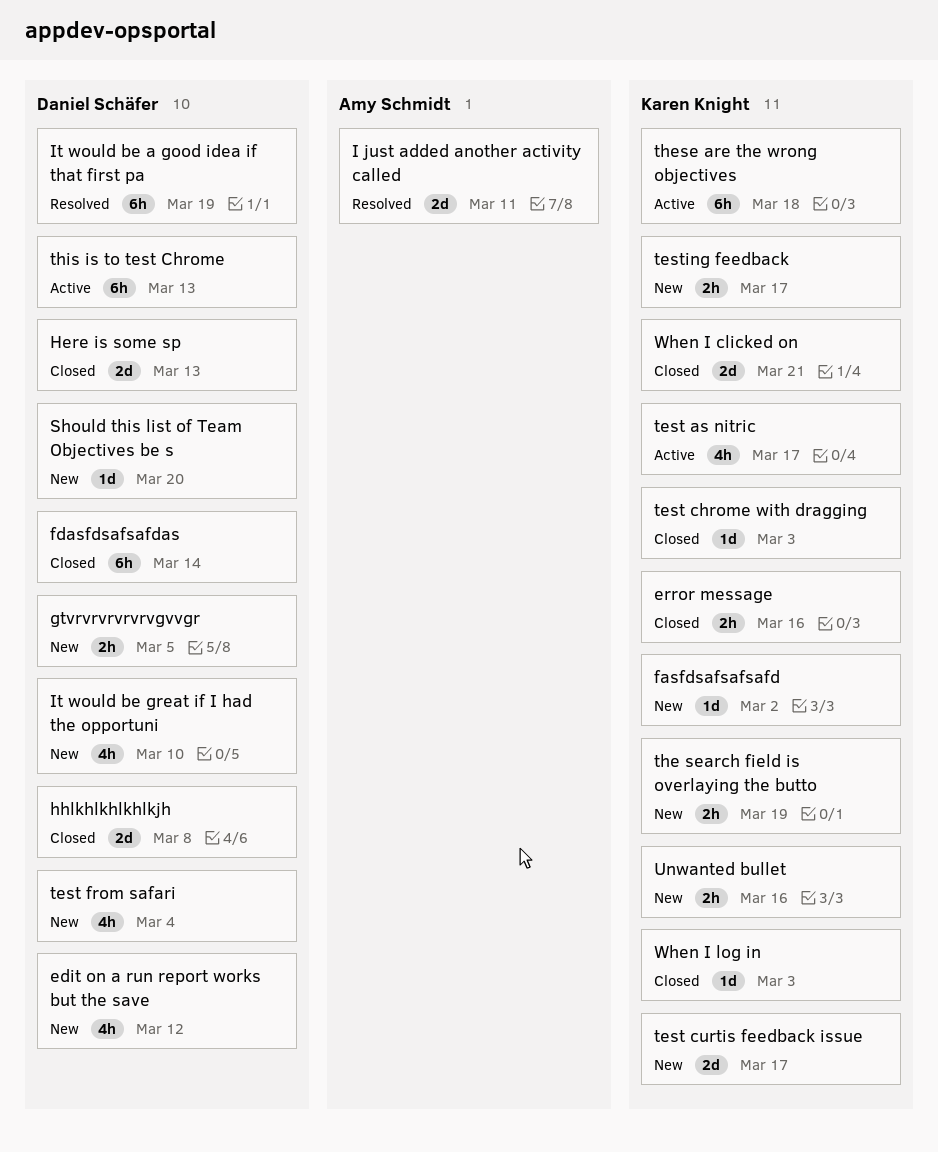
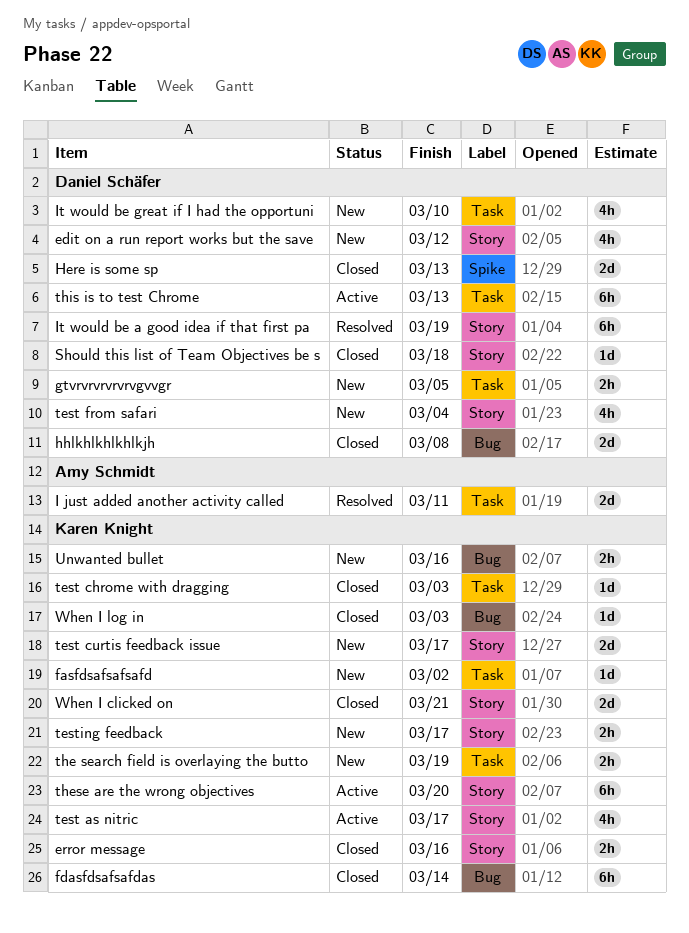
fdasfdsafsafdas, owner: Daniel Schäfer -> Karen Knight
Should this list of Team Objectives be s, status: New -> Closed
Should this list of Team Objectives be s, due: Mar 20 -> Mar 18
these are the wrong objectives, due: Mar 18 -> Mar 20

